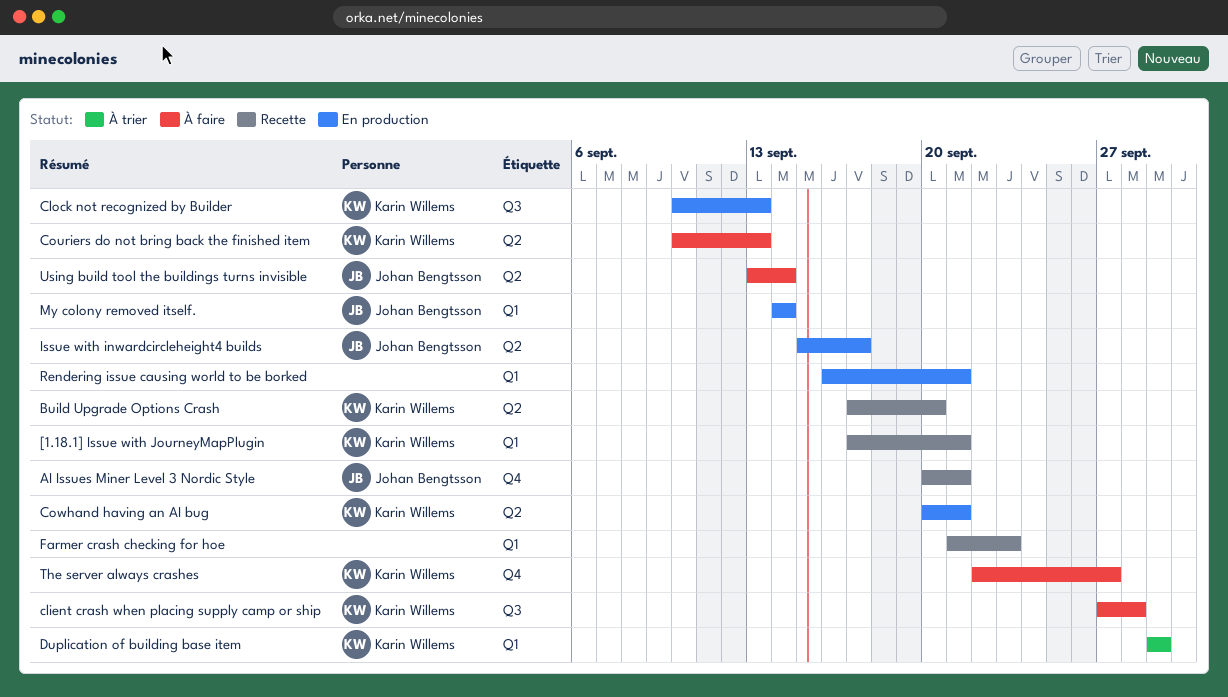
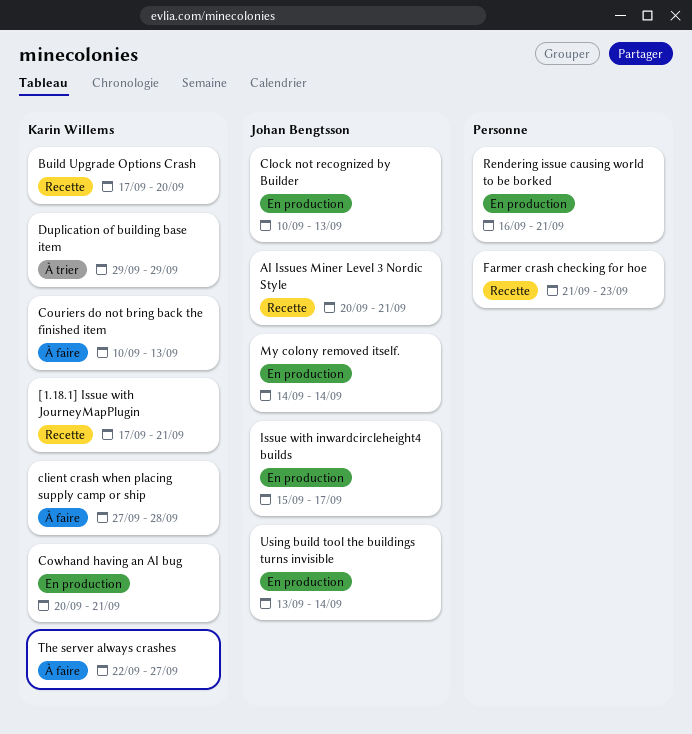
Clock not recognized by Builder, owner: Karin Willems -> Johan Bengtsson
Using build tool the buildings turns invisible, status: À faire -> En production

